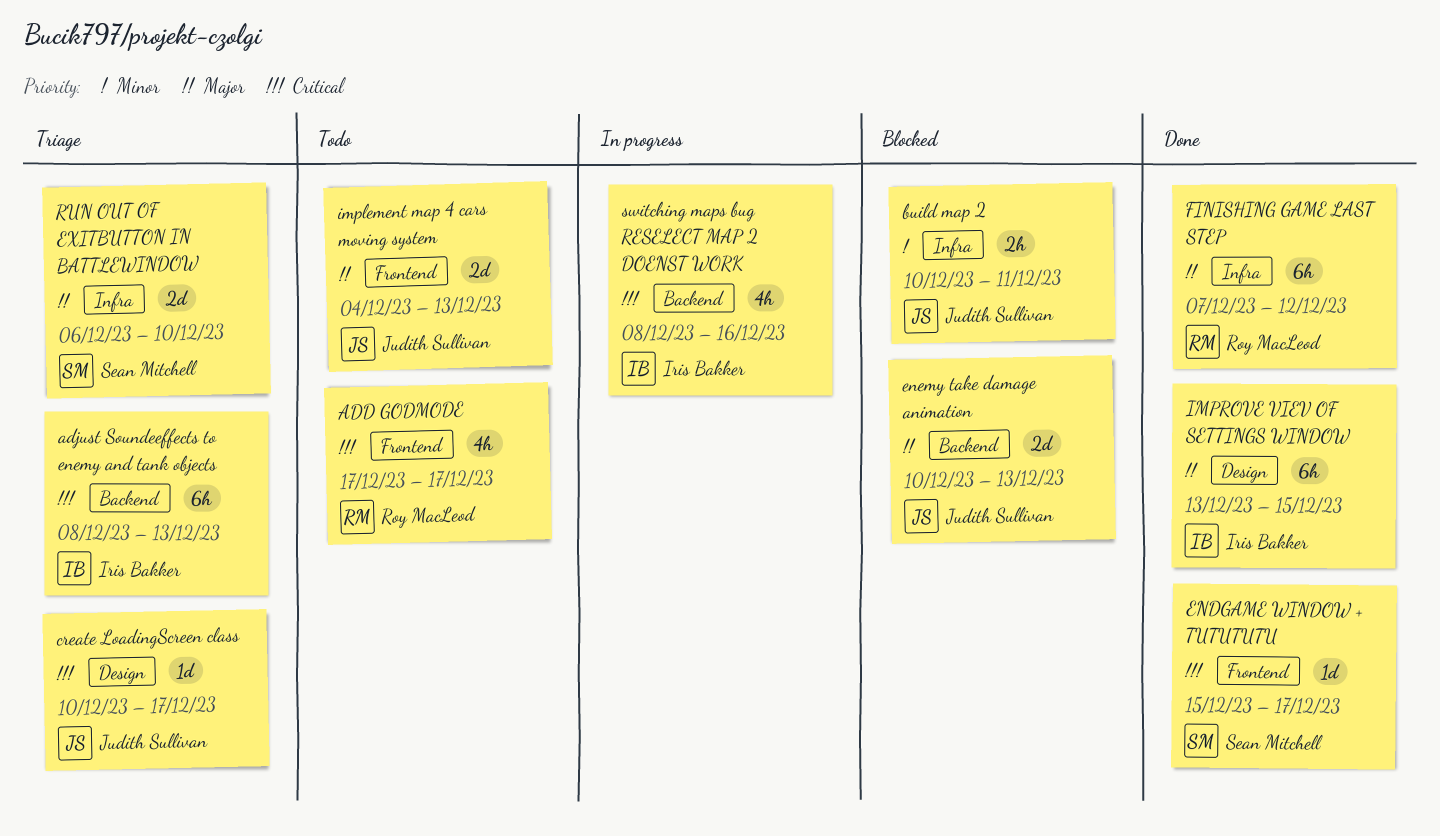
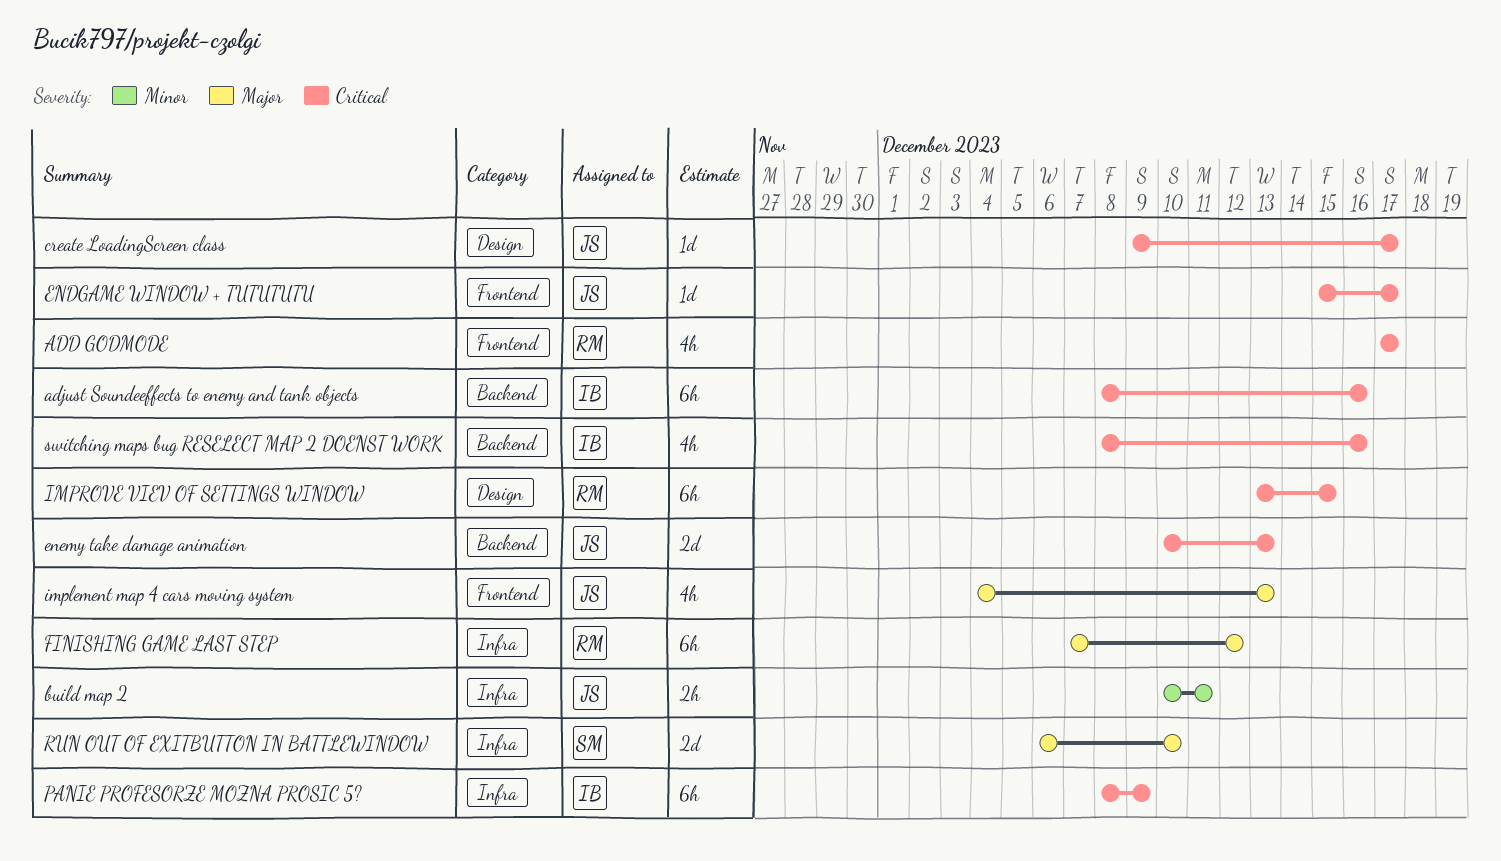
adjust Soundeeffects to enemy and tank objects, due: Dec 13 -> Dec 16
create LoadingScreen class, start: Dec 10 -> Dec 9
ENDGAME WINDOW + TUTUTUTU, owner: Sean Mitchell -> Judith Sullivan
enemy take damage animation, priority: Major -> Critical
implement map 4 cars moving system, estimate: 2d -> 4h
IMPROVE VIEV OF SETTINGS WINDOW, owner: Iris Bakker -> Roy MacLeod
IMPROVE VIEV OF SETTINGS WINDOW, priority: Major -> Critical
PANIE PROFESORZE MOZNA PROSIC 5?: none -> present

